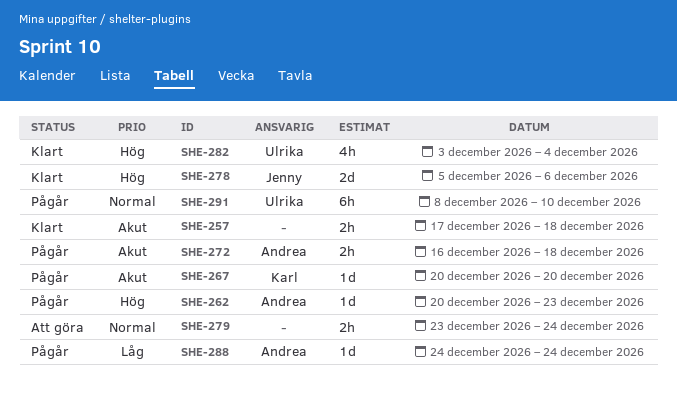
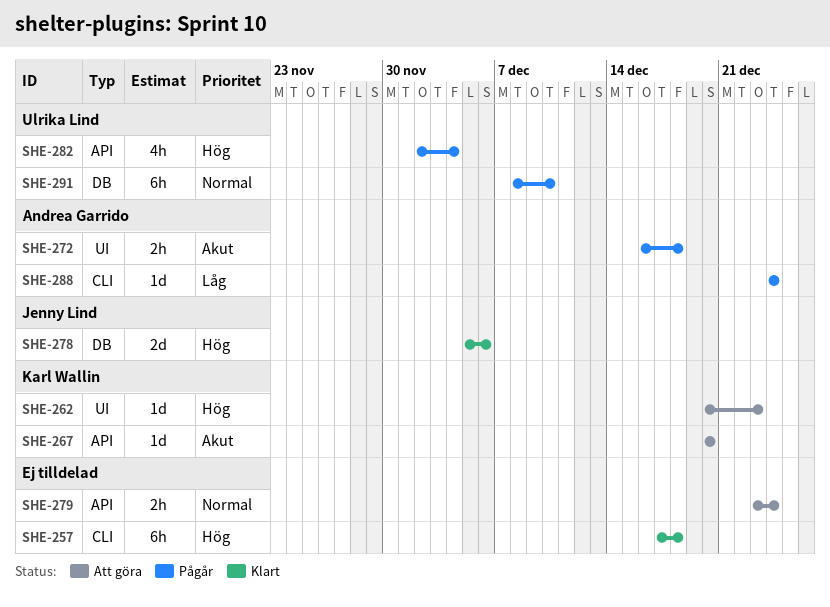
SHE-257, priority: Akut -> Hög
SHE-257, estimate: 2h -> 6h
SHE-262, status: Pågår -> Att göra
SHE-262, owner: Andrea Garrido -> Karl Wallin
SHE-267, status: Pågår -> Att göra
SHE-282, status: Klart -> Pågår
SHE-282, start: Dec 3 -> Dec 2

